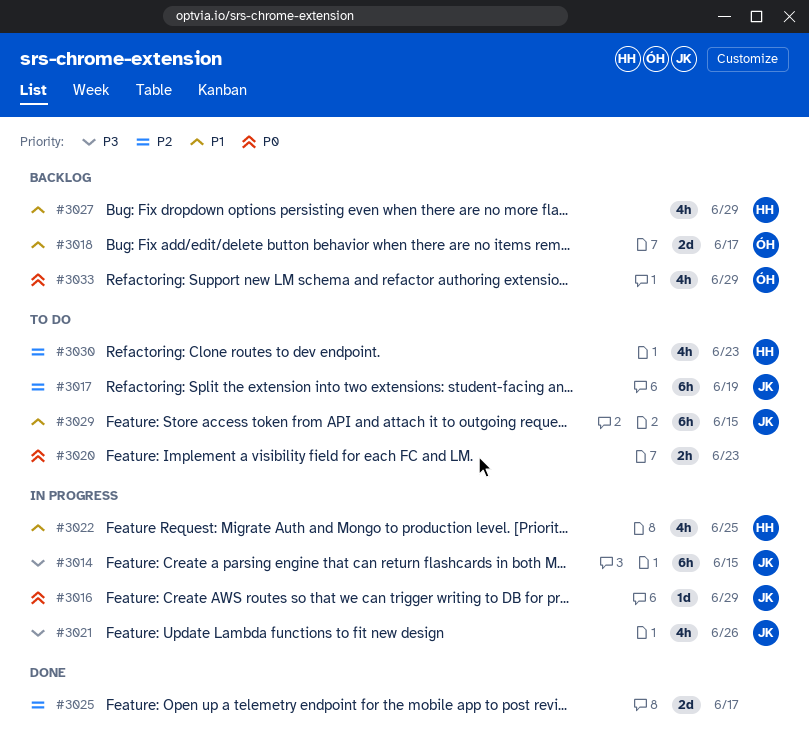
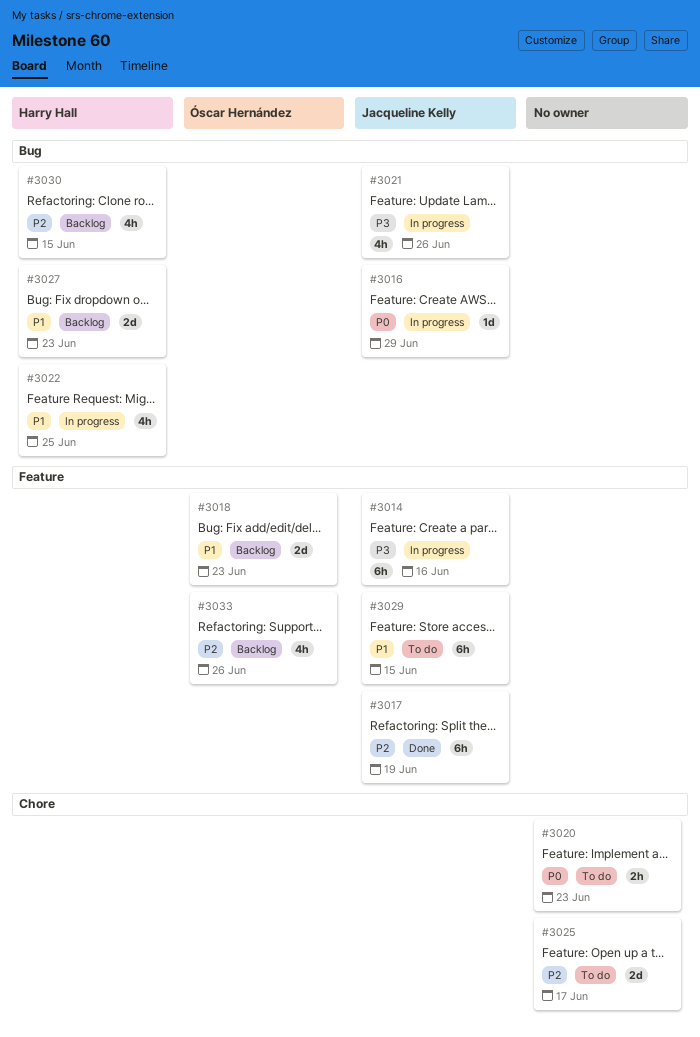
#3014, due: Jun 15 -> Jun 16
#3017, status: To do -> Done
#3018, due: Jun 17 -> Jun 23
#3025, status: Done -> To do
#3027, estimate: 4h -> 2d
#3027, due: Jun 29 -> Jun 23
#3030, status: To do -> Backlog
#3030, due: Jun 23 -> Jun 15
#3033, priority: P0 -> P2
#3033, due: Jun 29 -> Jun 26

